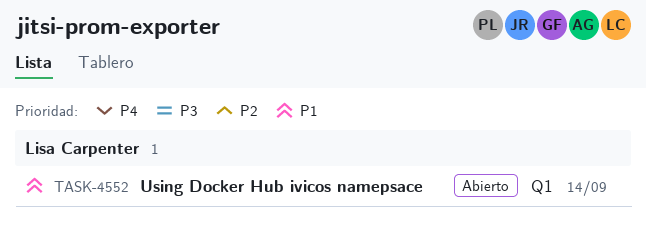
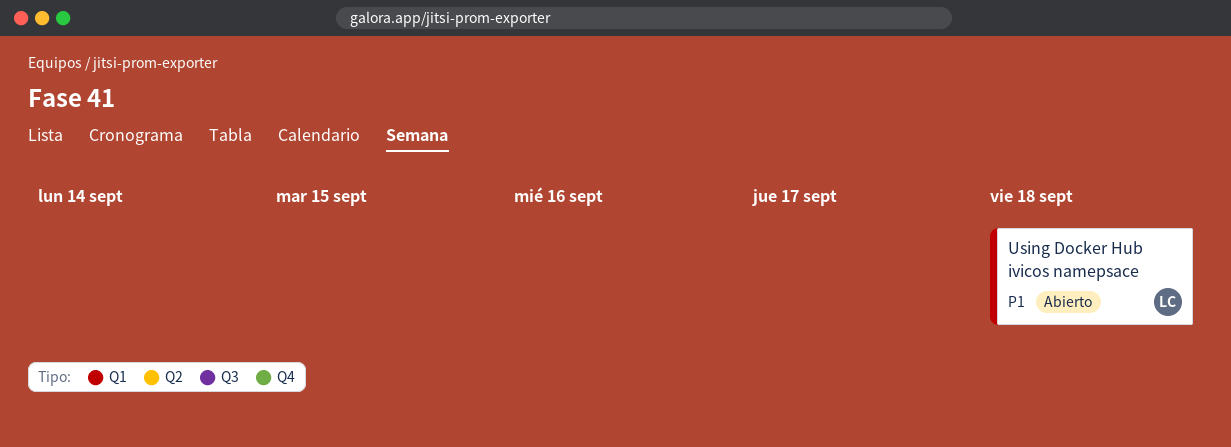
Using Docker Hub ivicos namepsace, due: Sep 14 -> Sep 18

